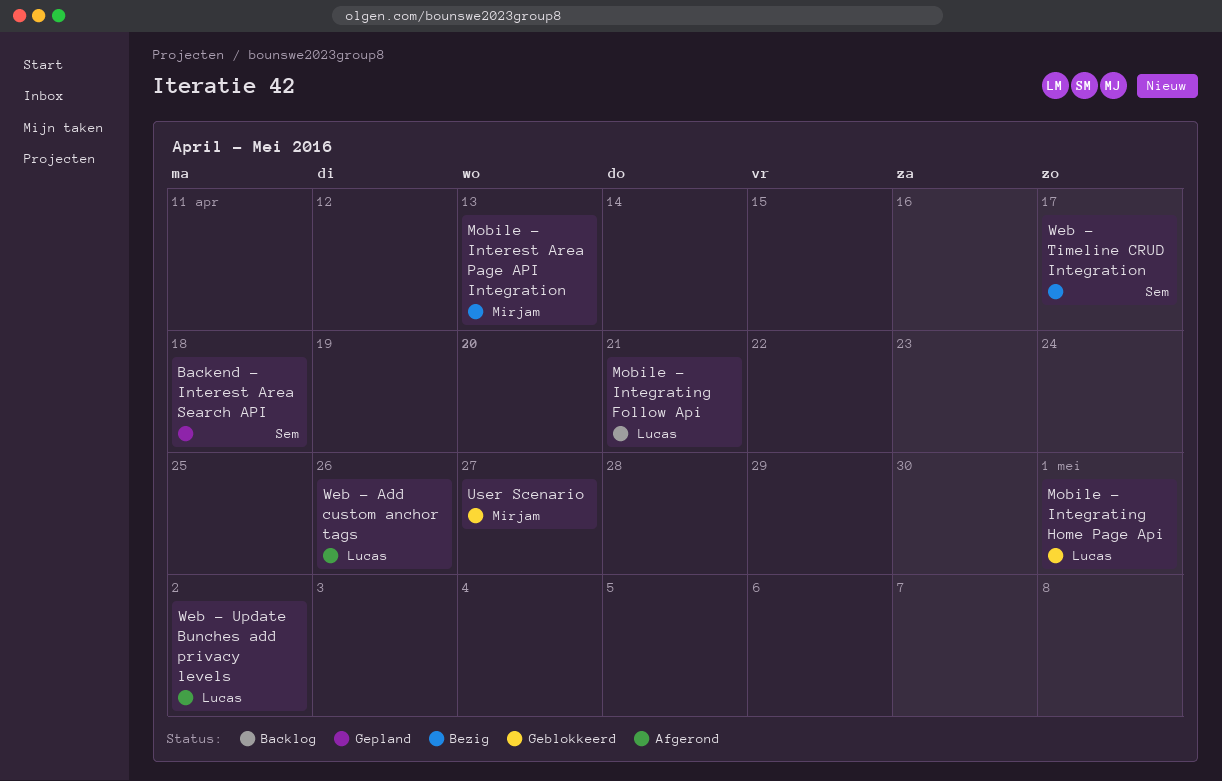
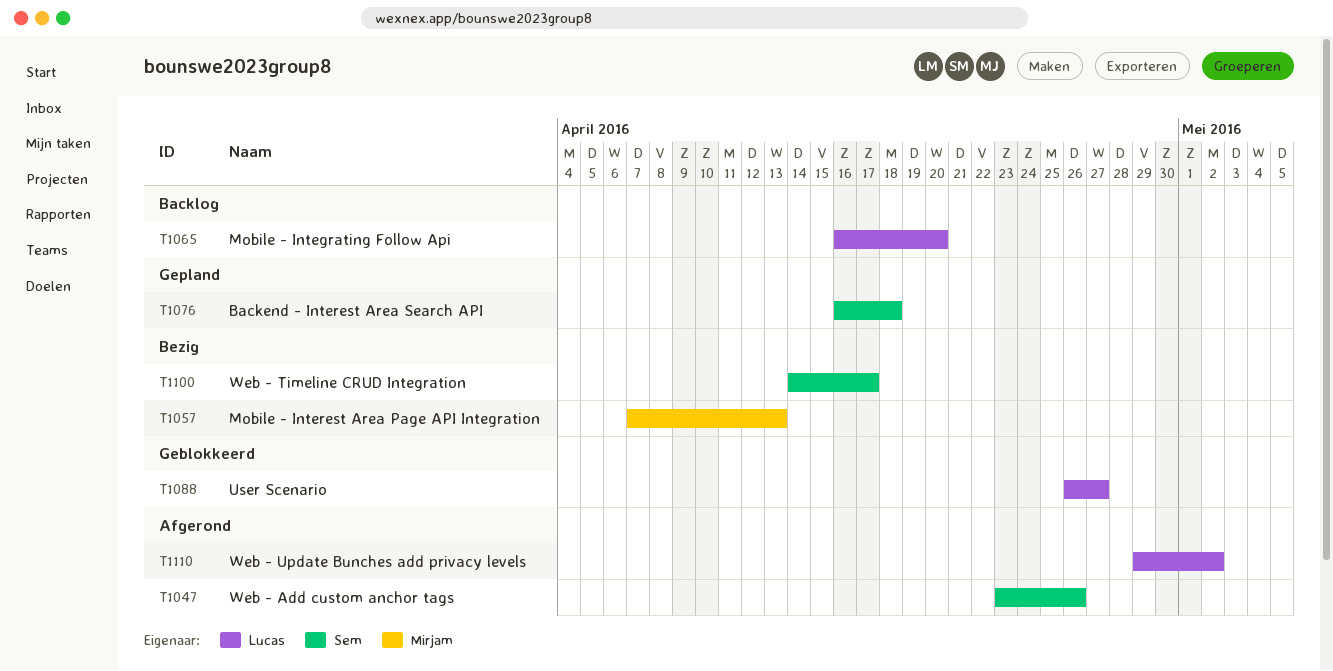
Mobile - Integrating Follow Api, due: Apr 21 -> Apr 20
Mobile - Integrating Home Page Api: present -> none
User Scenario, owner: Mirjam -> Lucas
Web - Add custom anchor tags, owner: Lucas -> Sem

